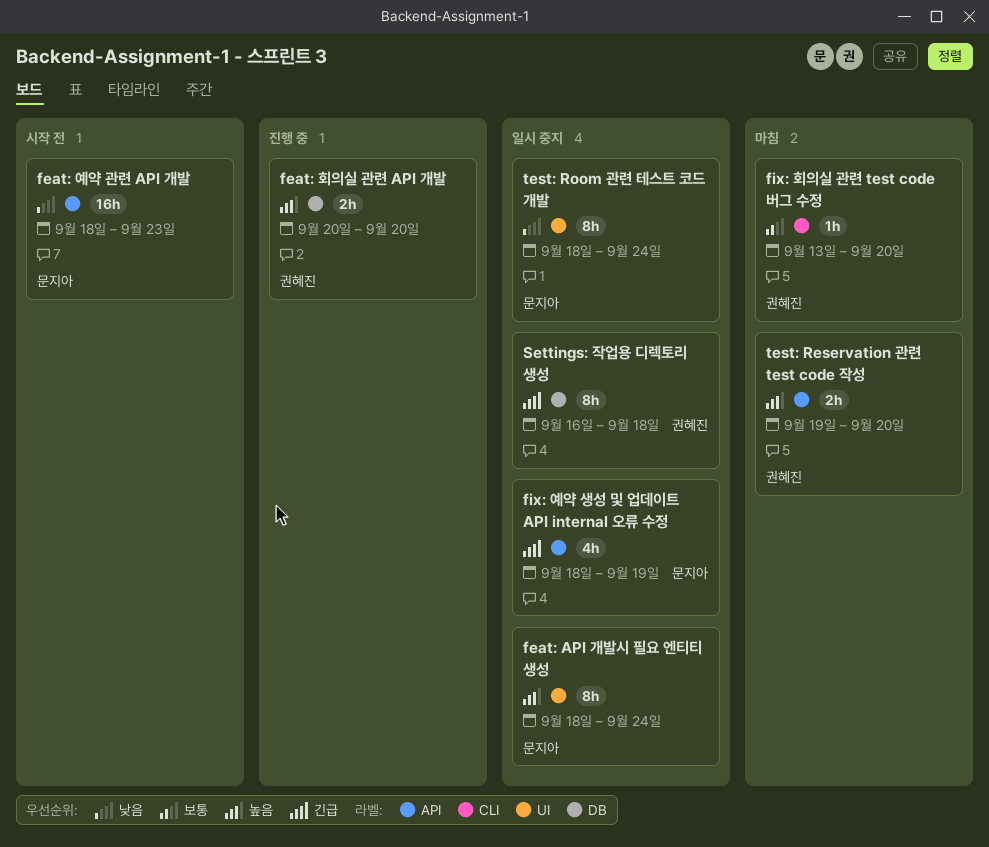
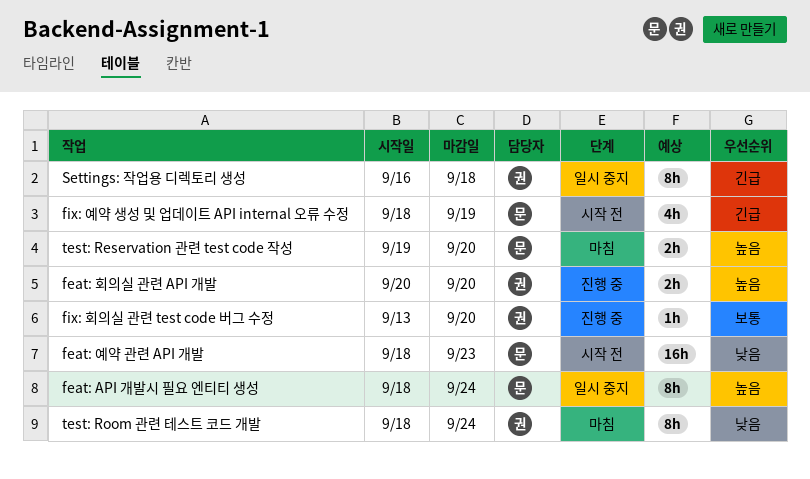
fix: 예약 생성 및 업데이트 API internal 오류 수정, status: 일시 중지 -> 시작 전
fix: 회의실 관련 test code 버그 수정, status: 마침 -> 진행 중
test: Reservation 관련 test code 작성, owner: 권혜진 -> 문지아
test: Room 관련 테스트 코드 개발, status: 일시 중지 -> 마침
test: Room 관련 테스트 코드 개발, owner: 문지아 -> 권혜진

